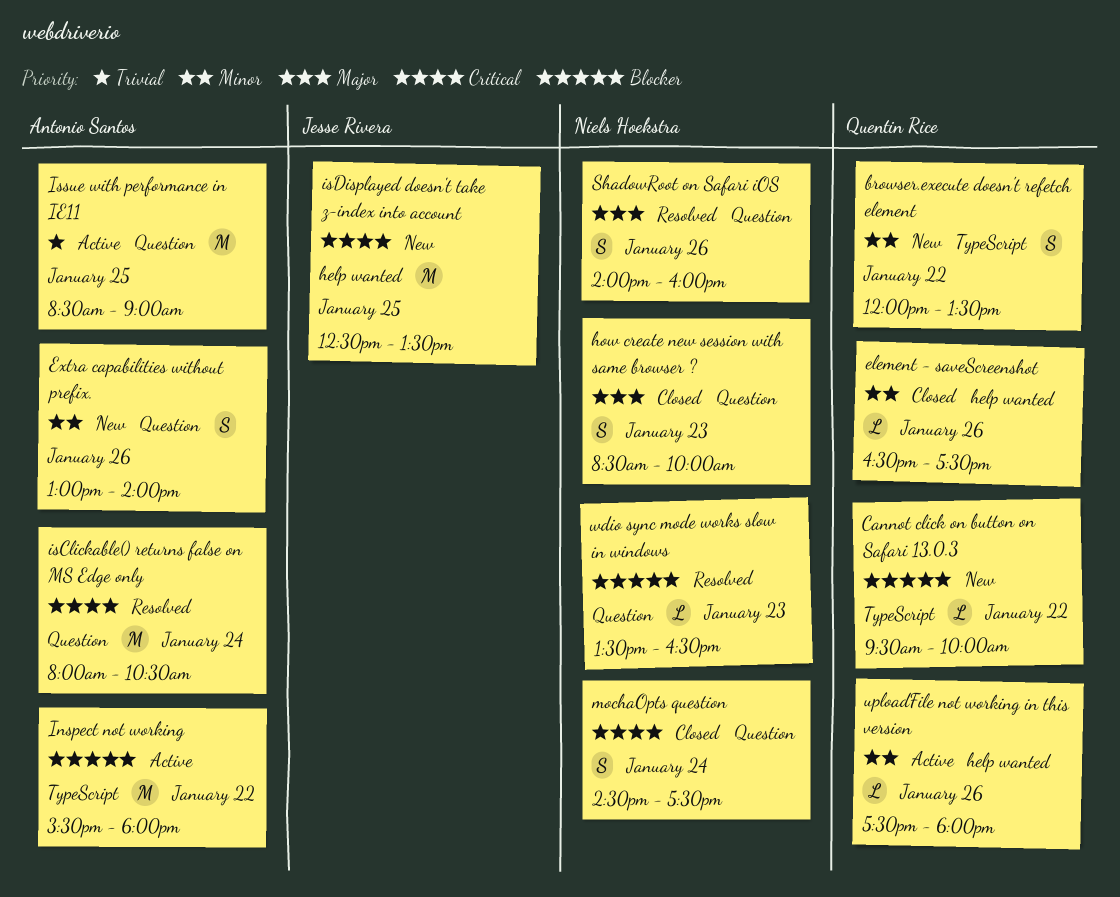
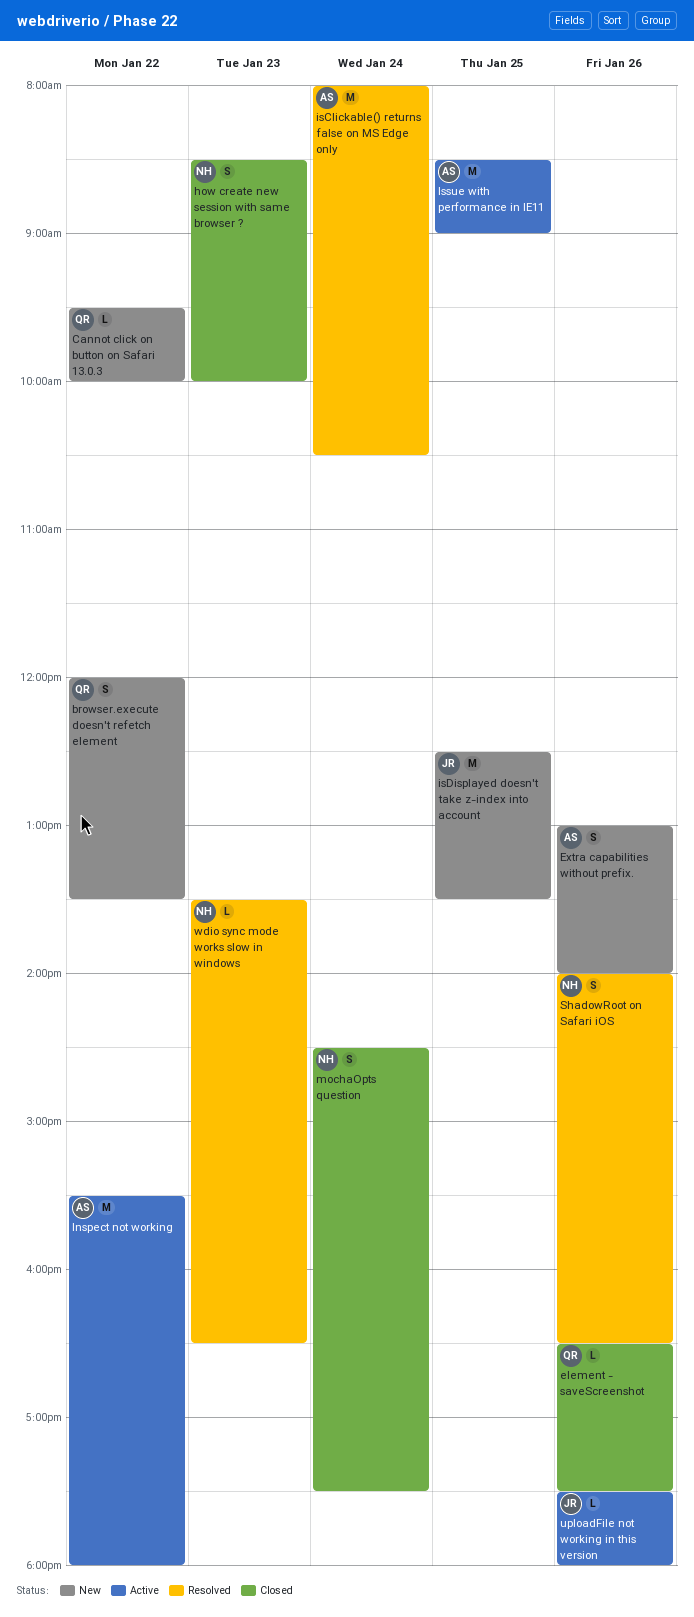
ShadowRoot on Safari iOS, ends: 16:00 -> 16:30
uploadFile not working in this version, owner: Quentin Rice -> Jesse Rivera

